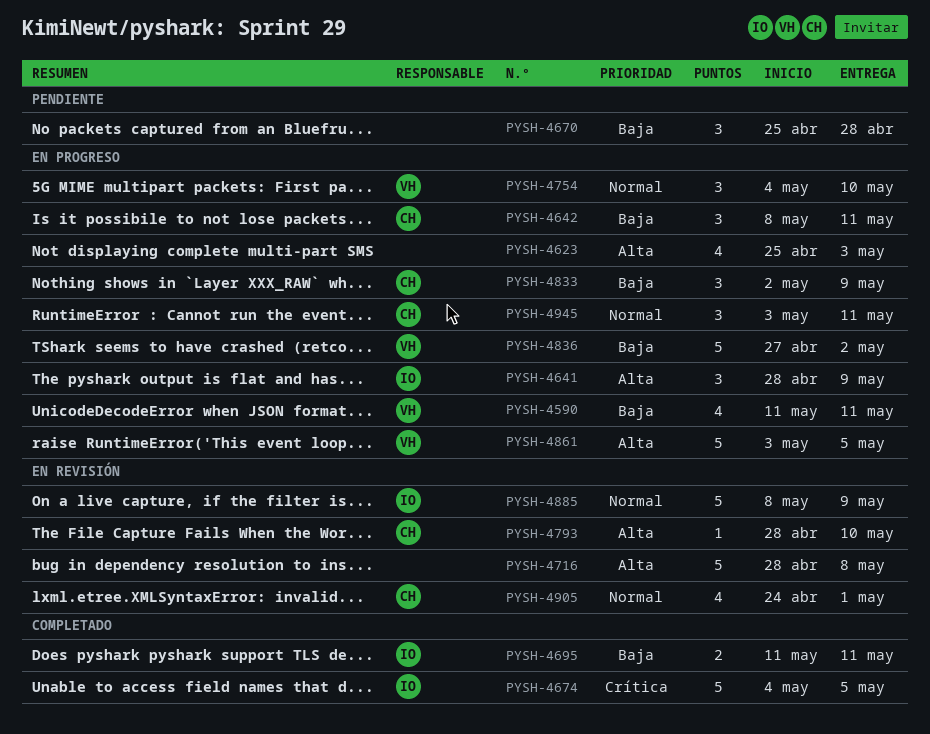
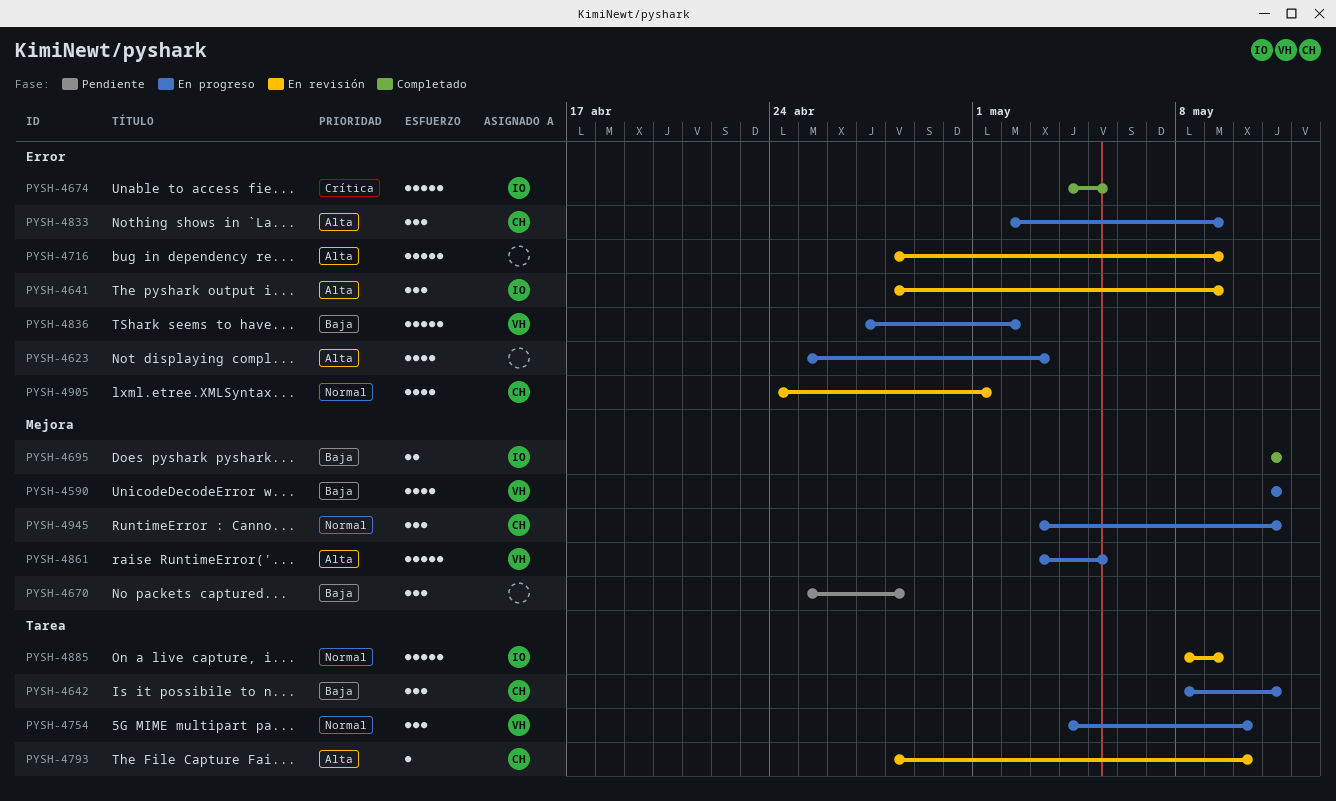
PYSH-4641, status: En progreso -> En revisión
PYSH-4716, due: May 8 -> May 9
PYSH-4833, priority: Baja -> Alta

